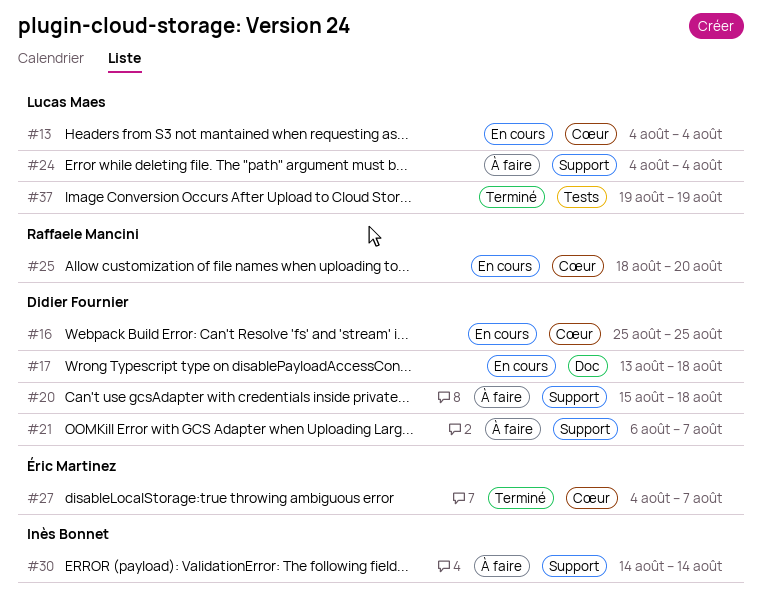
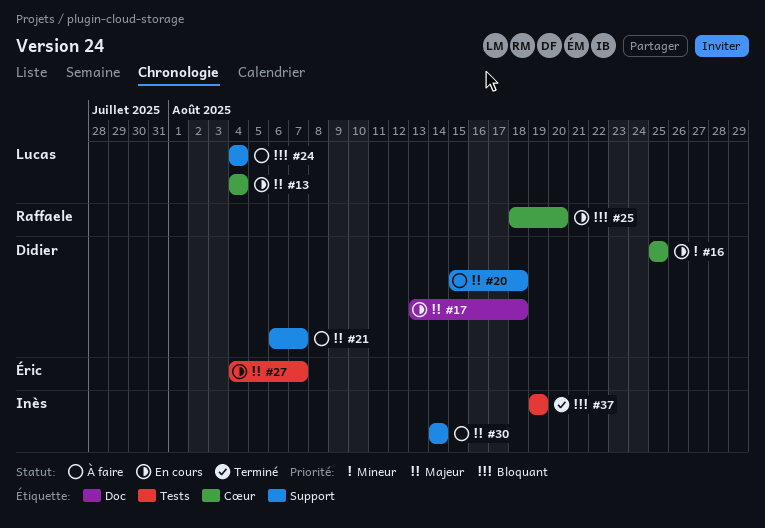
#27, status: Terminé -> En cours
#27, label: Cœur -> Tests
#37, owner: Lucas Maes -> Inès Bonnet

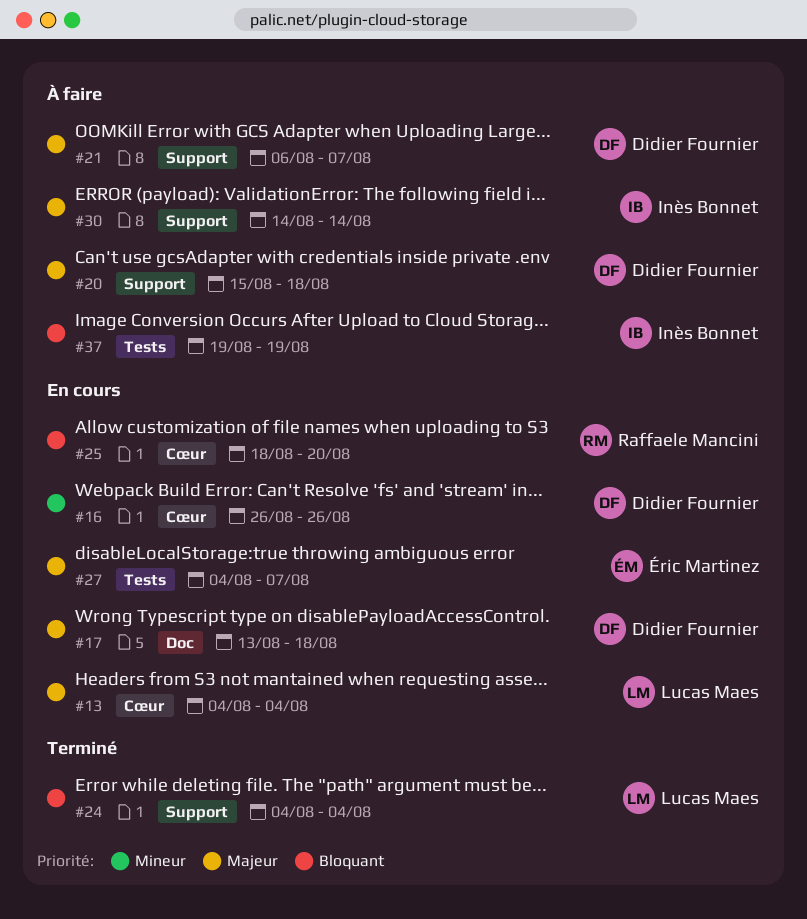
#16, start: Aug 25 -> Aug 26
#16, due: Aug 25 -> Aug 26
#24, status: À faire -> Terminé
#37, status: Terminé -> À faire

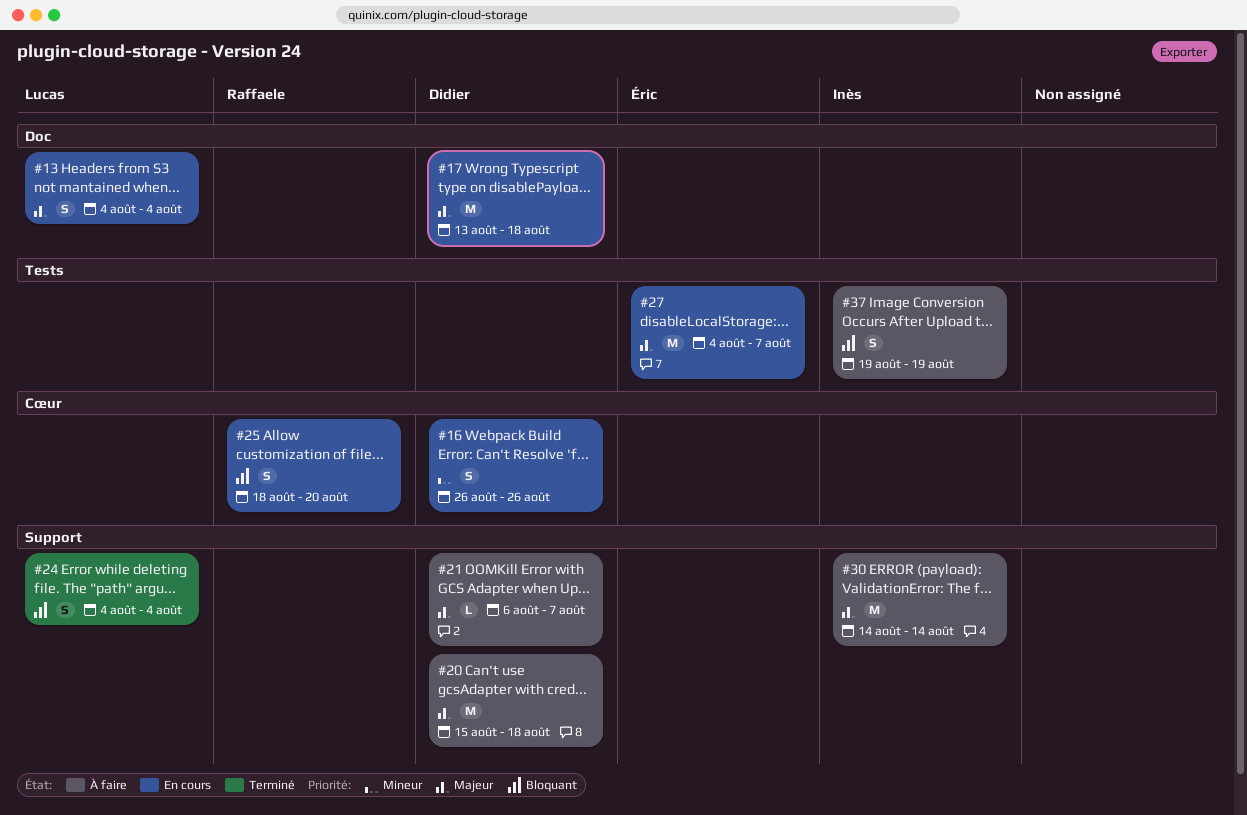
#13, label: Cœur -> Doc

